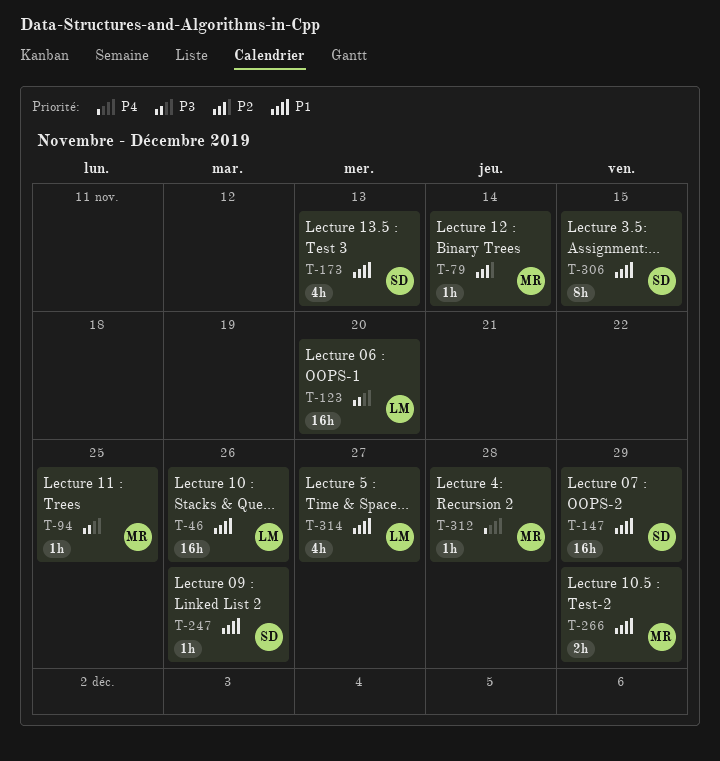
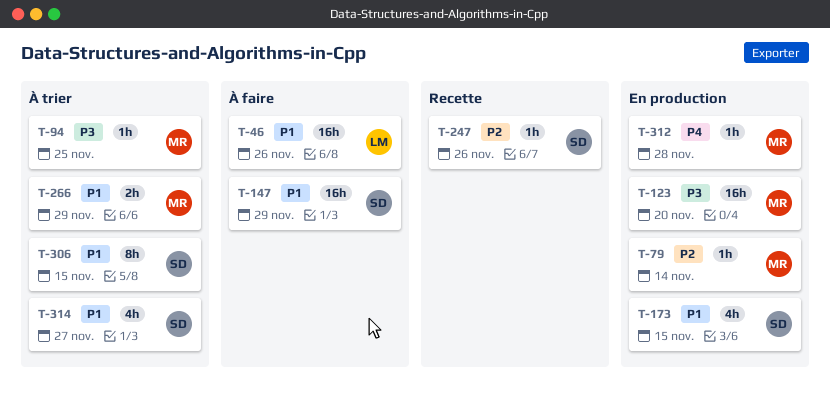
T-123, owner: LM -> MR
T-173, due: Nov 13 -> Nov 15
T-247, priority: P1 -> P2
T-314, owner: LM -> SD

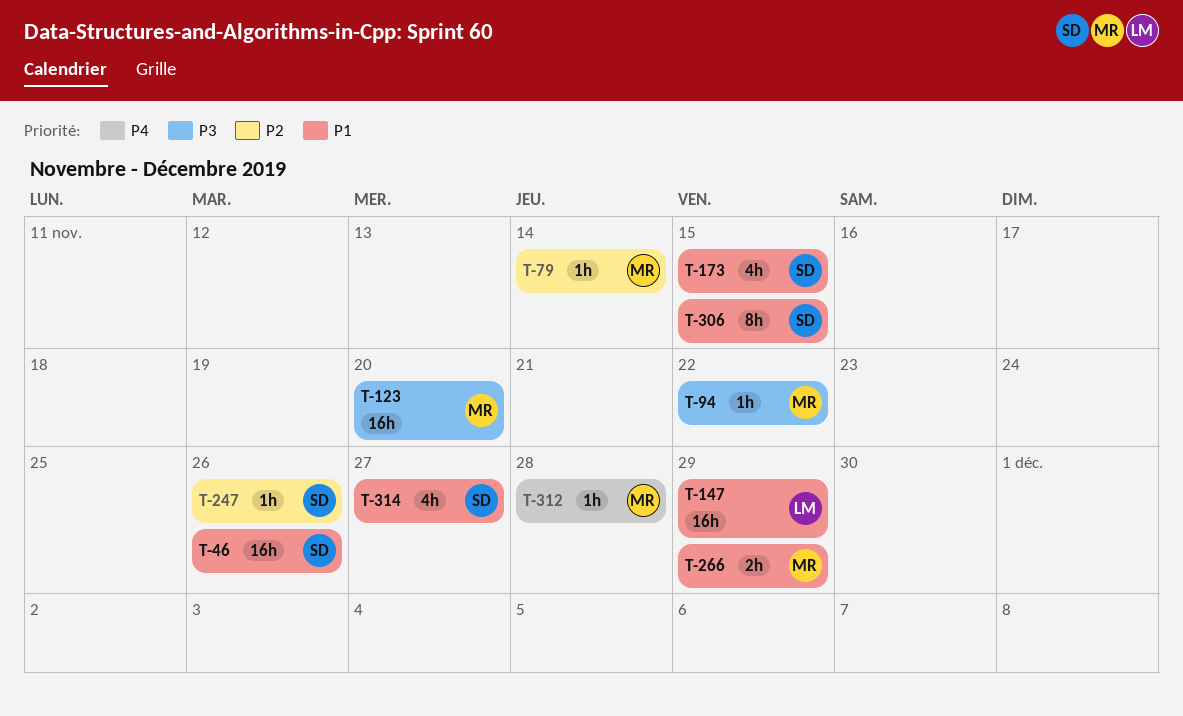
T-46, owner: LM -> SD
T-94, due: Nov 25 -> Nov 22
T-147, owner: SD -> LM

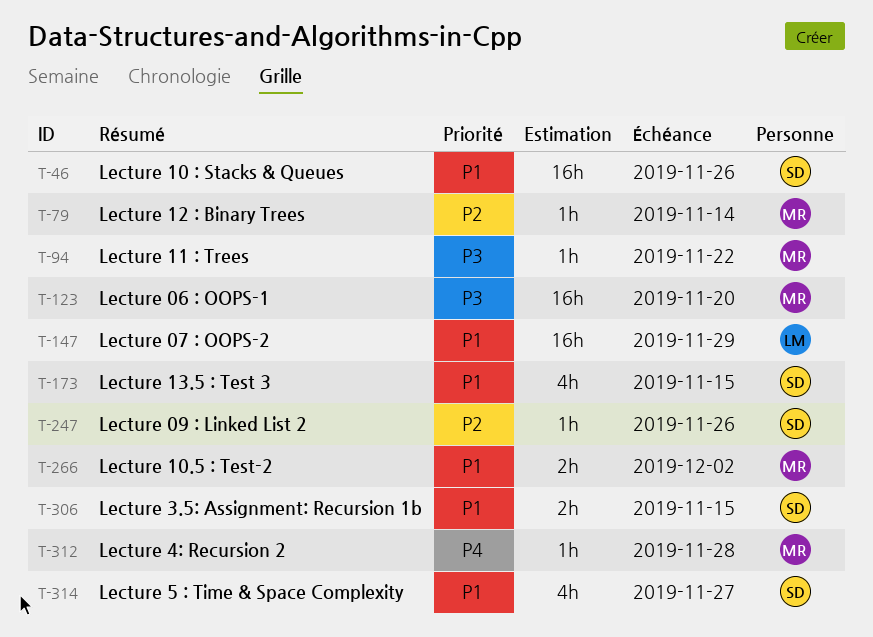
T-266, due: Nov 29 -> Dec 2
T-306, estimate: 8h -> 2h

